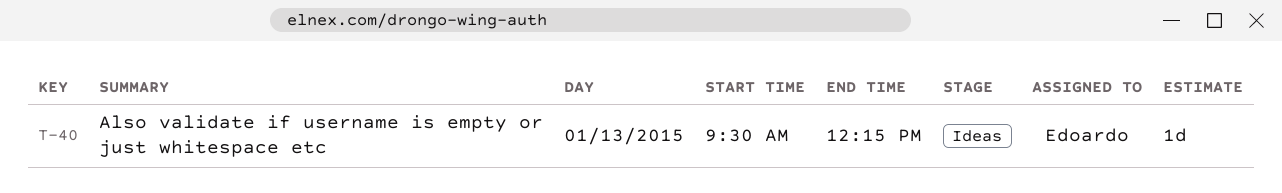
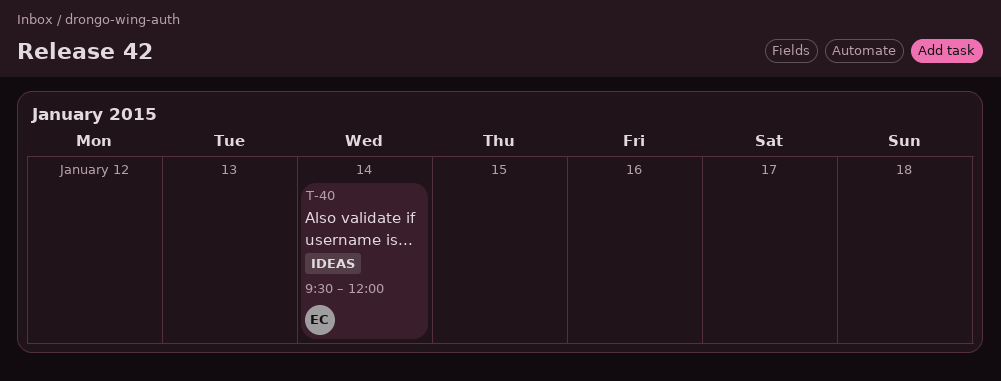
T-40, day: Jan 13 -> Jan 14
T-40, ends: 12:15 -> 12:00

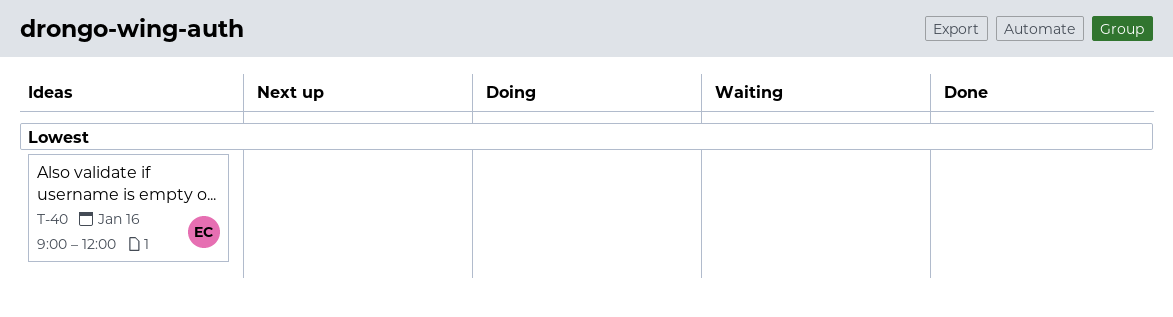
T-40, day: Jan 14 -> Jan 16
T-40, begins: 09:30 -> 09:00

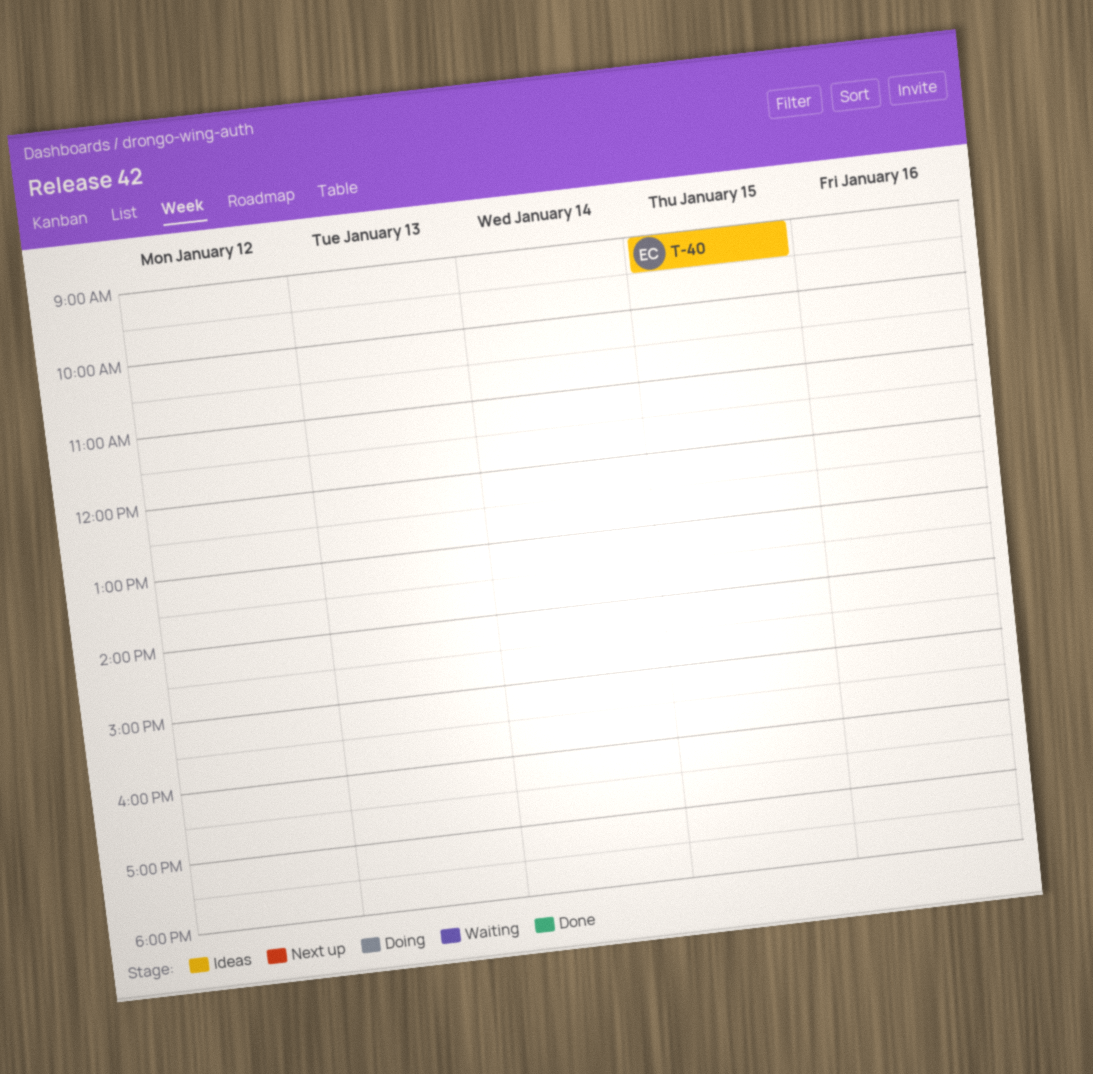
T-40, day: Jan 16 -> Jan 15
T-40, ends: 12:00 -> 09:30

